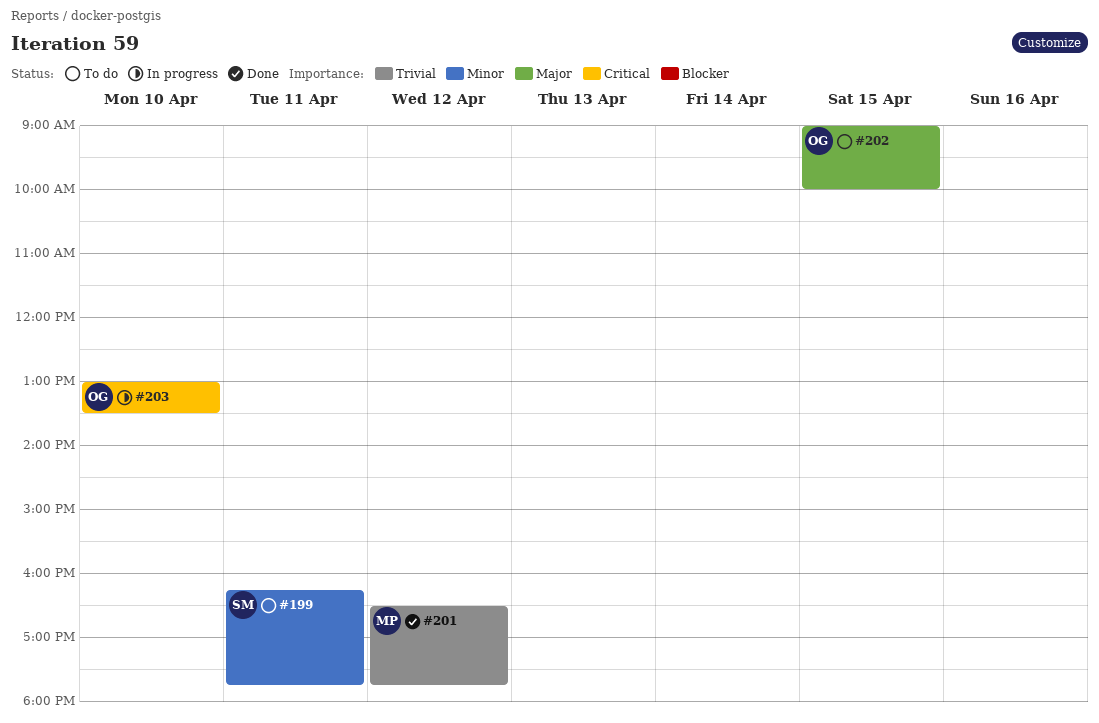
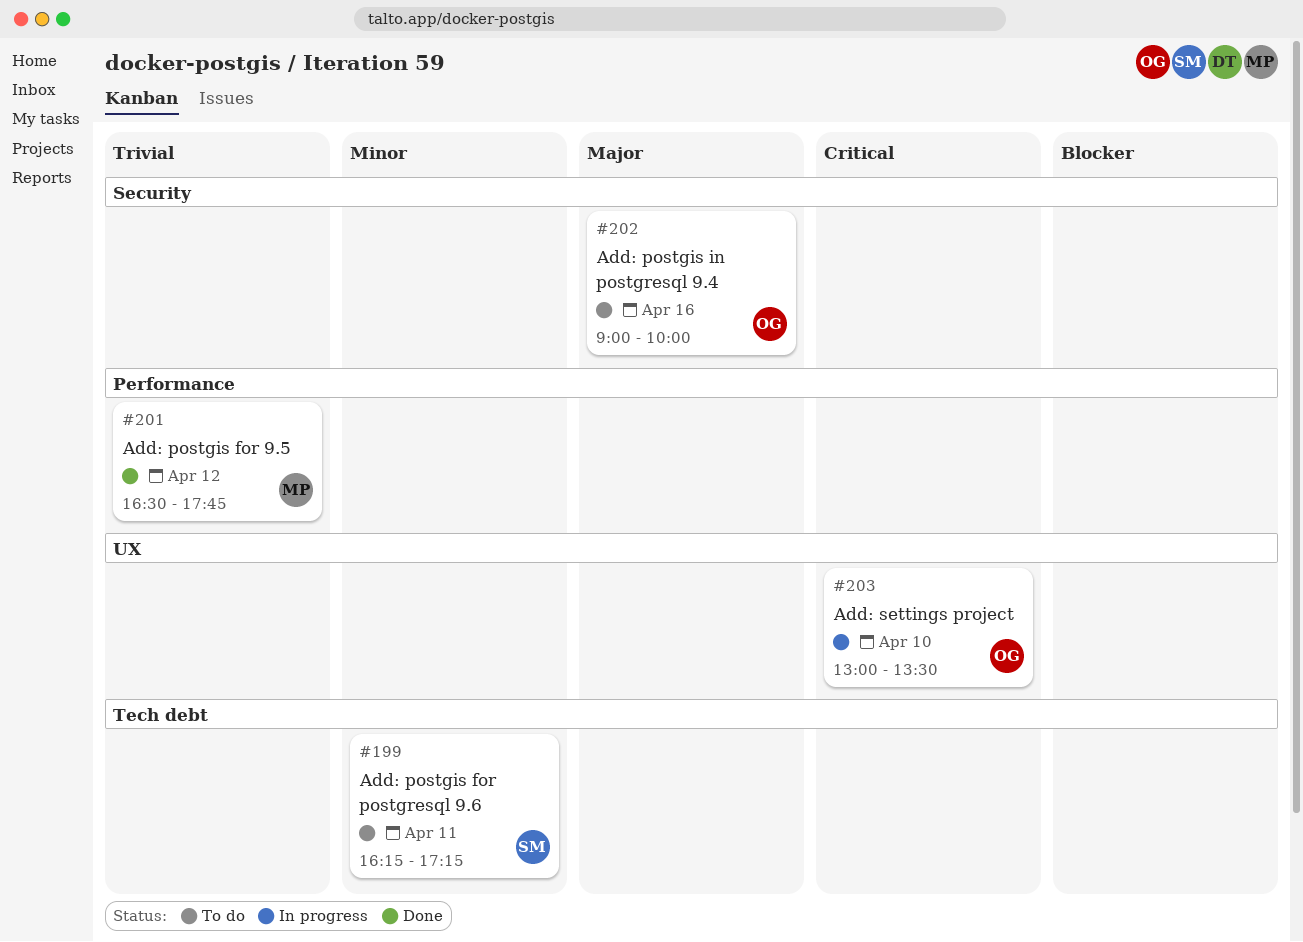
#199, ends: 17:45 -> 17:15
#202, day: Apr 15 -> Apr 16

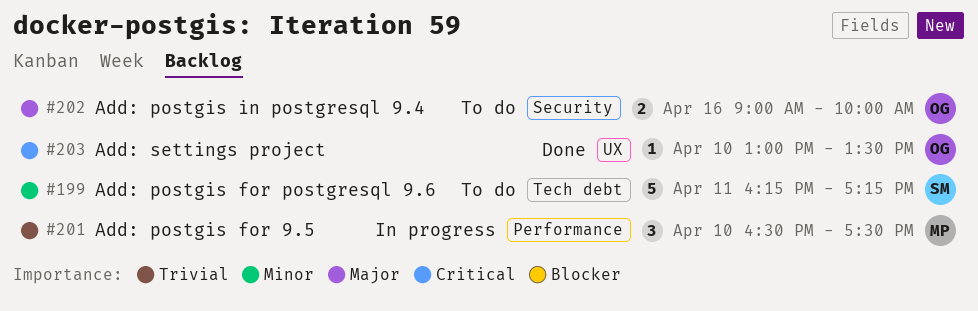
#201, status: Done -> In progress
#201, day: Apr 12 -> Apr 10
#201, ends: 17:45 -> 17:30
#203, status: In progress -> Done

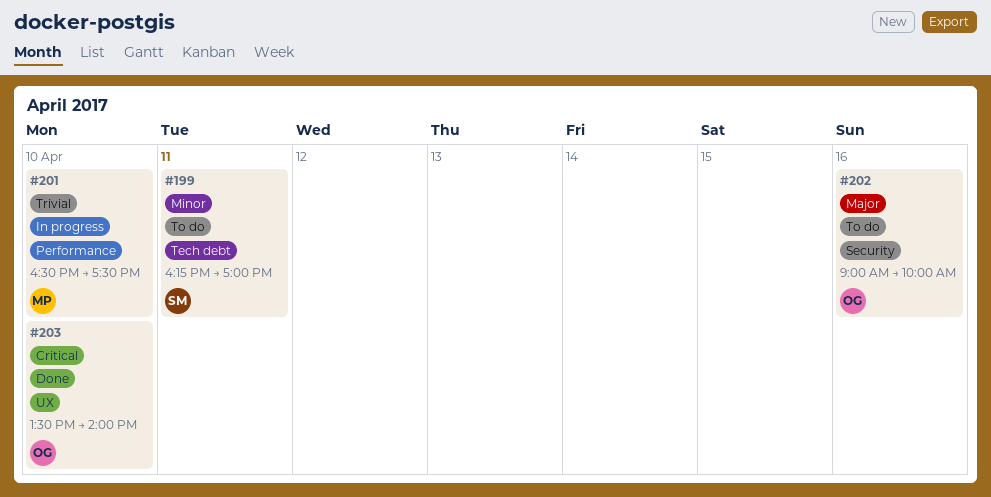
#199, ends: 17:15 -> 17:00
#203, begins: 13:00 -> 13:30
#203, ends: 13:30 -> 14:00

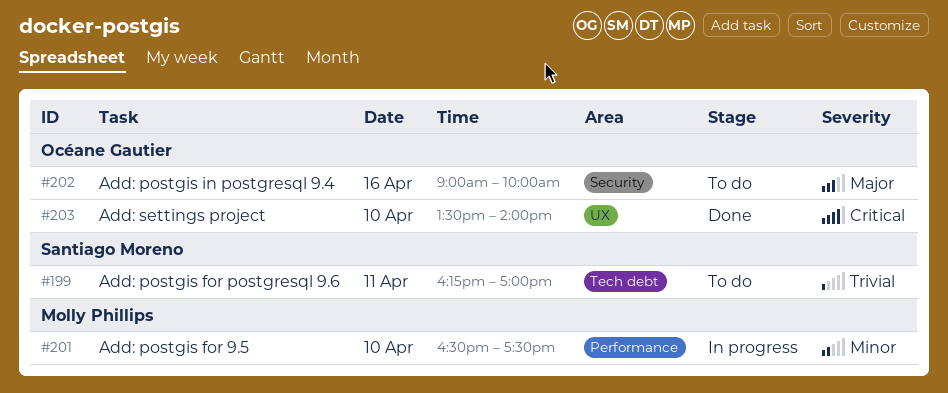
#199, priority: Minor -> Trivial
#201, priority: Trivial -> Minor

